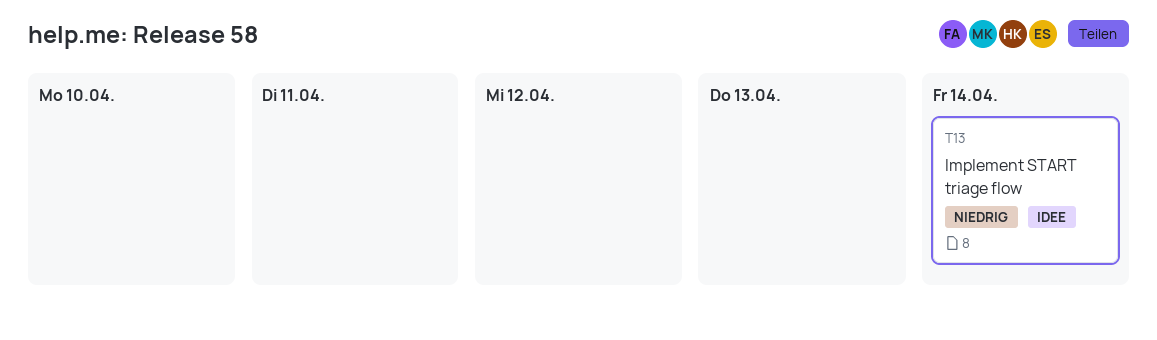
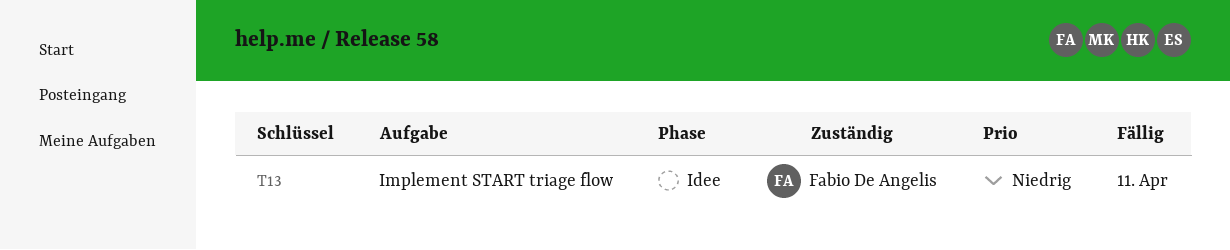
T13, due: Apr 14 -> Apr 11

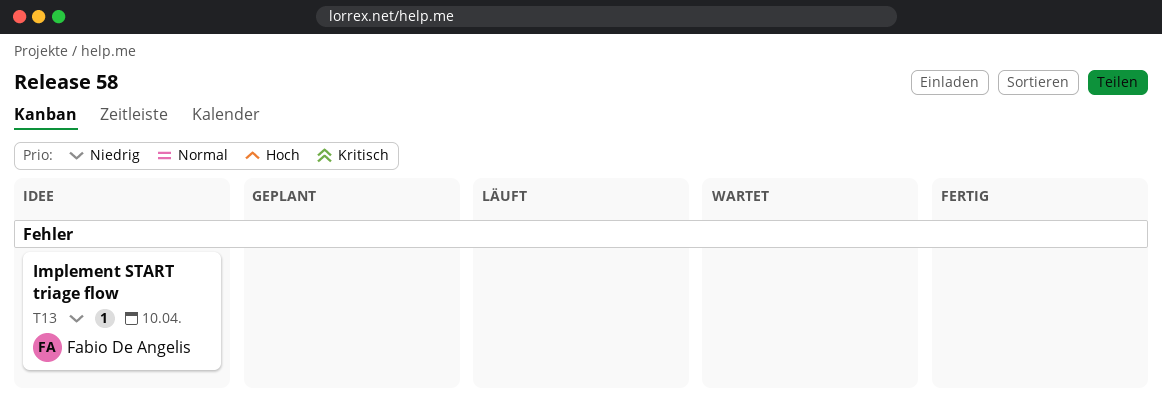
T13, due: Apr 11 -> Apr 10

